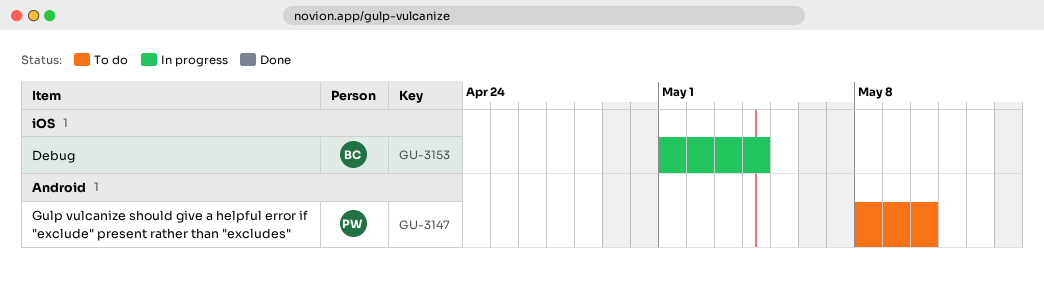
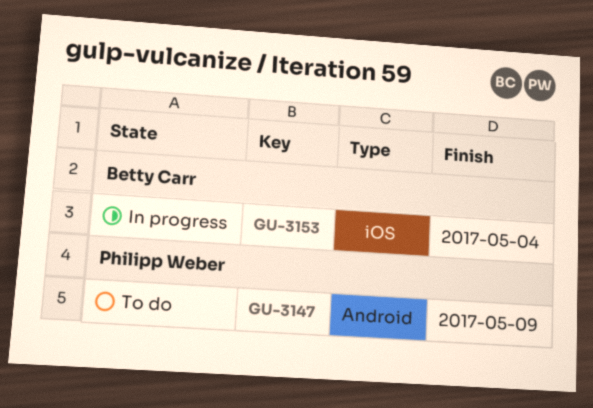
GU-3147, due: May 10 -> May 9

